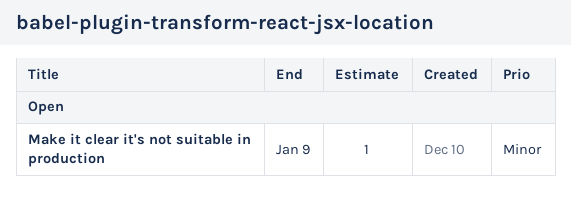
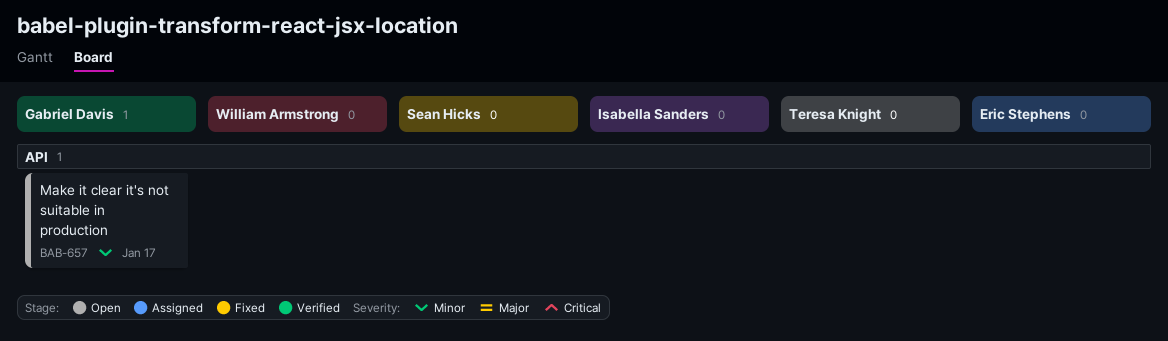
Make it clear it's not suitable in production, due: Jan 9 -> Jan 17

